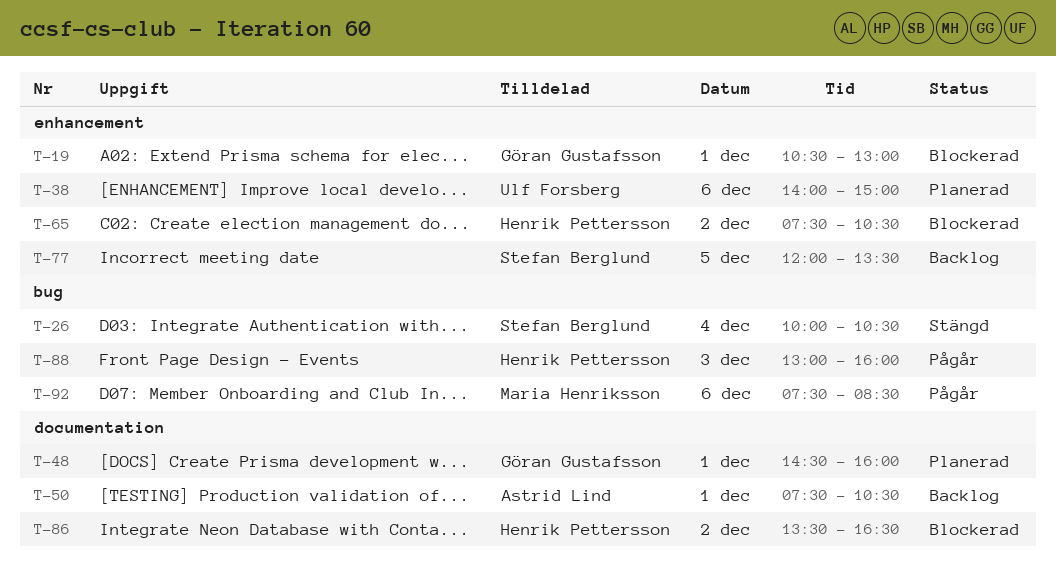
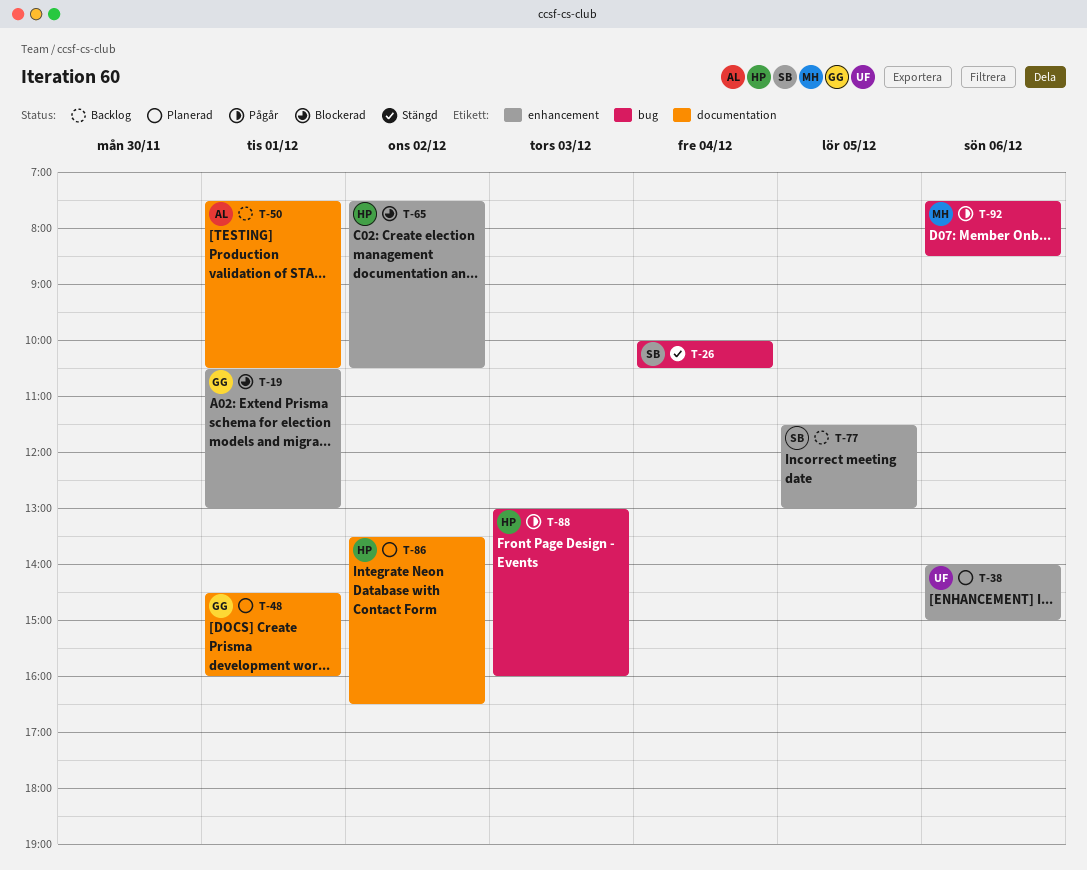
T-77, begins: 12:00 -> 11:30
T-77, ends: 13:30 -> 13:00
T-86, status: Blockerad -> Planerad

